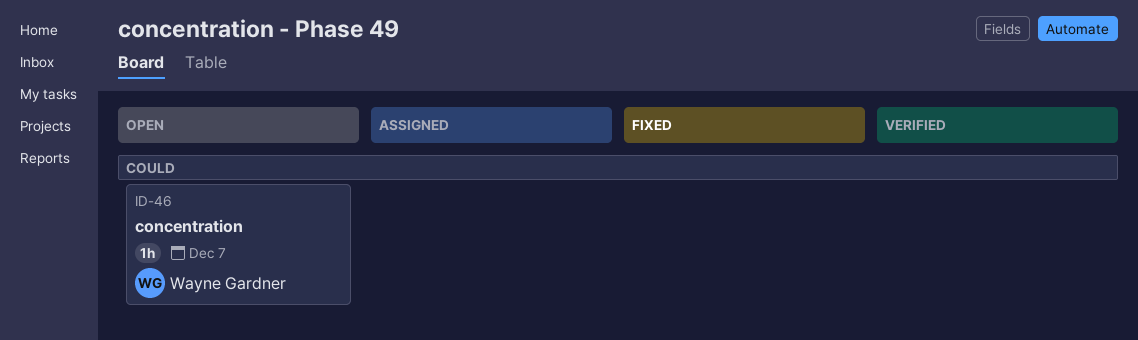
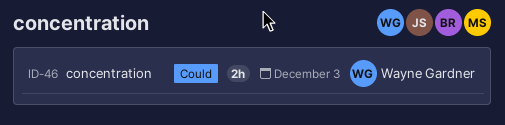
ID-46, estimate: 1h -> 2h
ID-46, due: Dec 7 -> Dec 3

